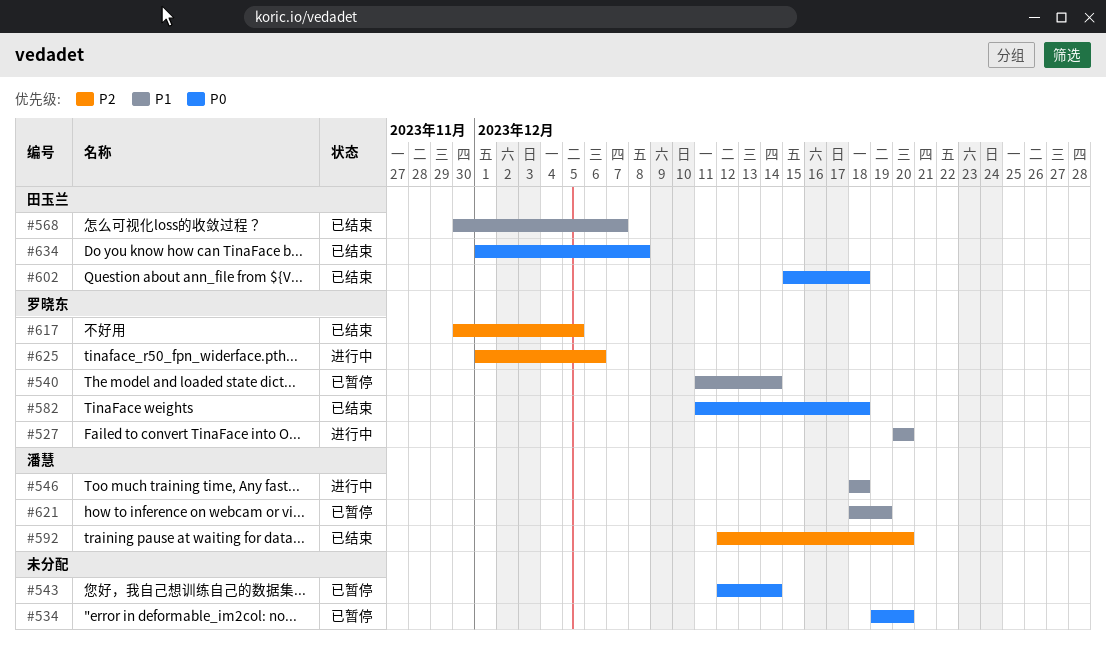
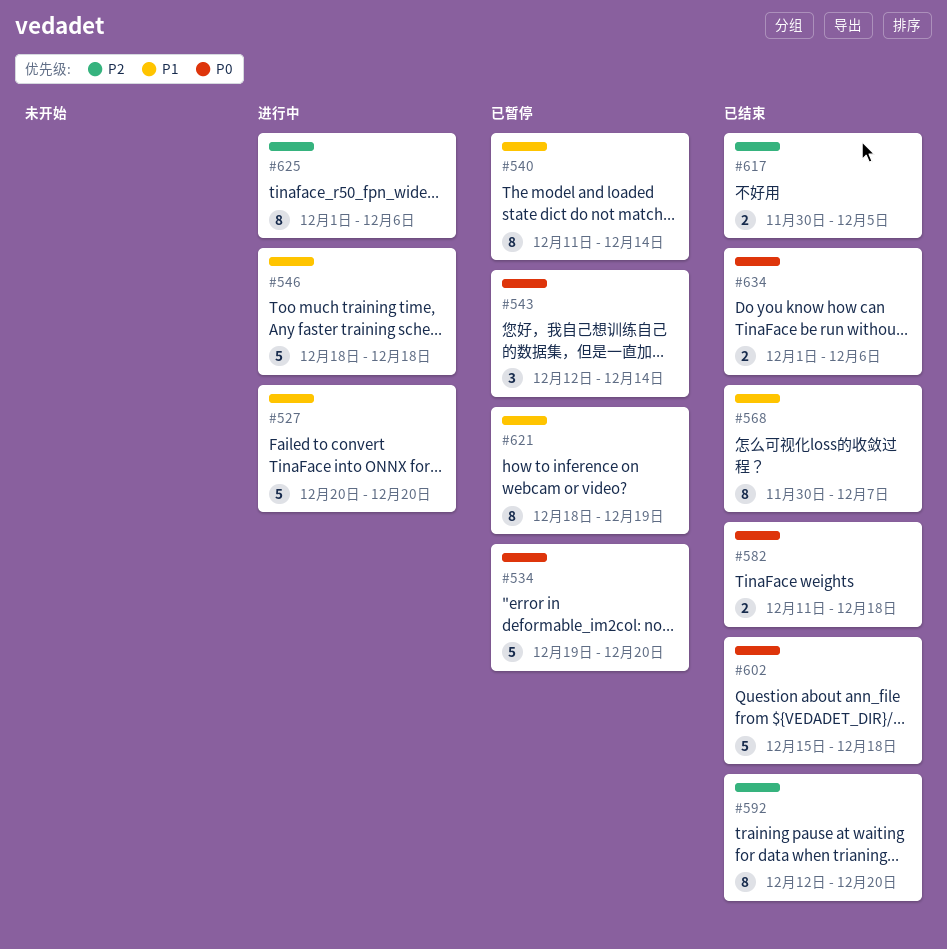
#634, due: Dec 8 -> Dec 6

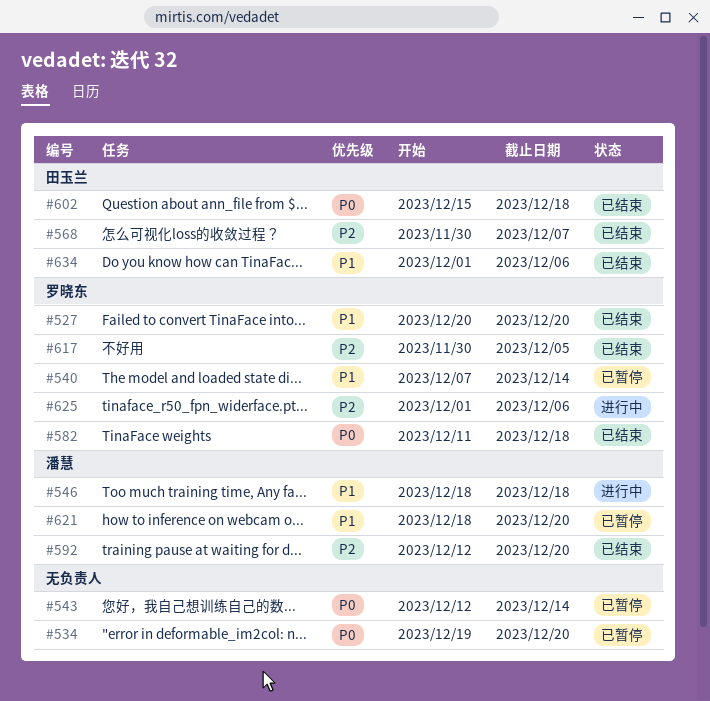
#527, status: 进行中 -> 已结束
#540, start: Dec 11 -> Dec 7
#568, priority: P1 -> P2
#621, due: Dec 19 -> Dec 20
#634, priority: P0 -> P1

